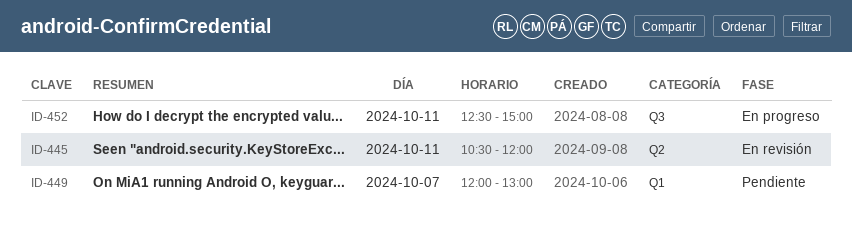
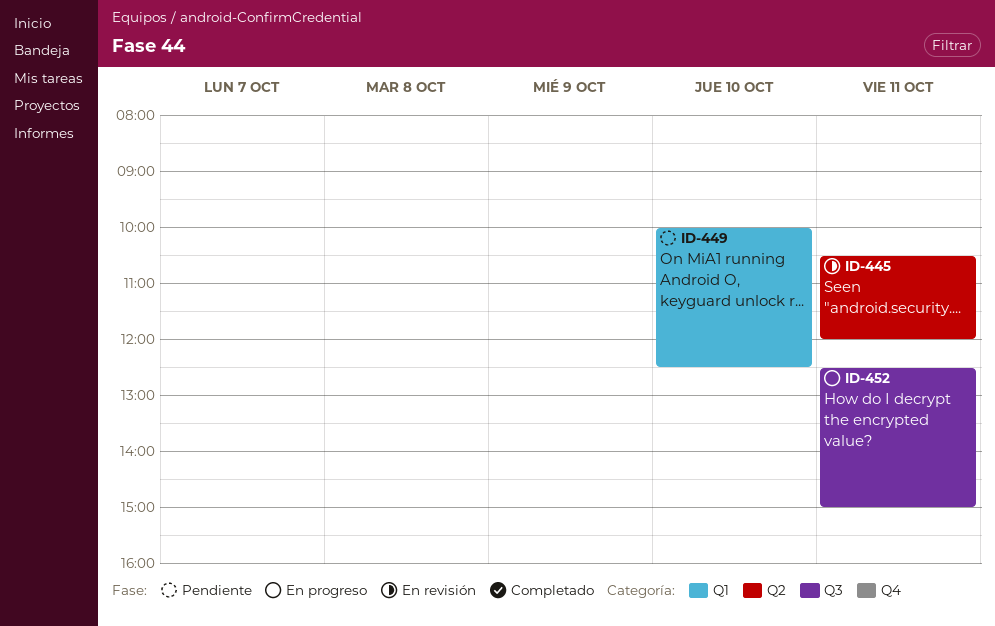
ID-449, day: Oct 7 -> Oct 10
ID-449, begins: 12:00 -> 10:00
ID-449, ends: 13:00 -> 12:30

